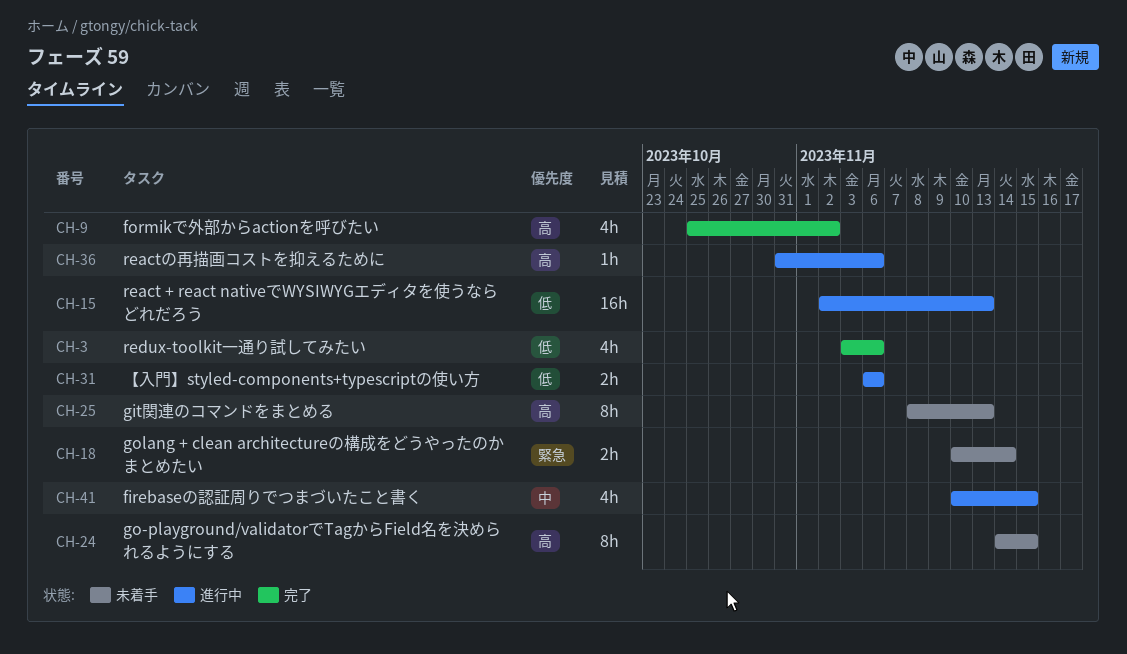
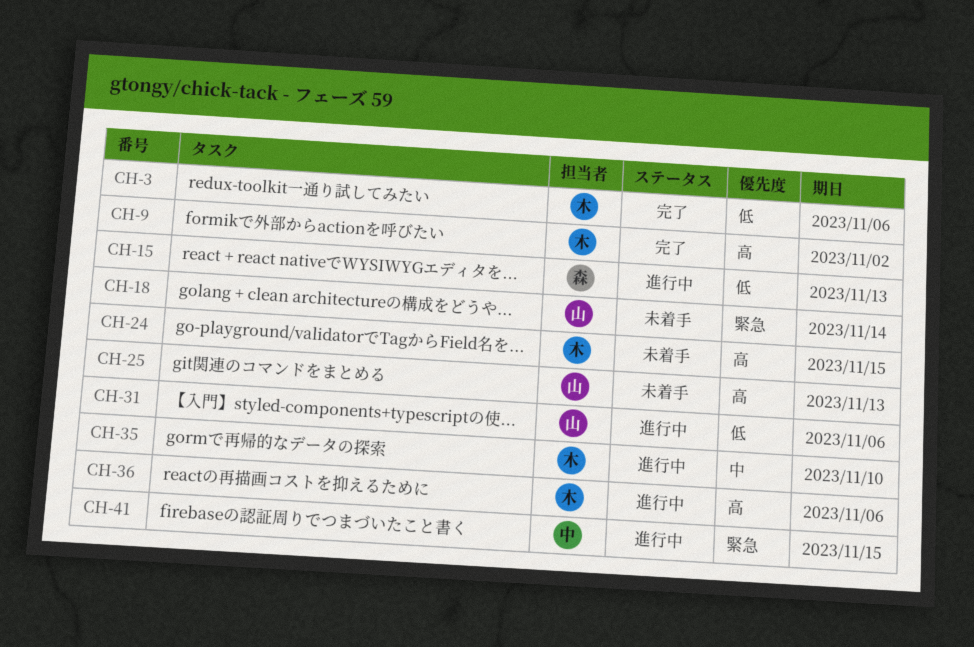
CH-35: none -> present
CH-41, priority: 中 -> 緊急

